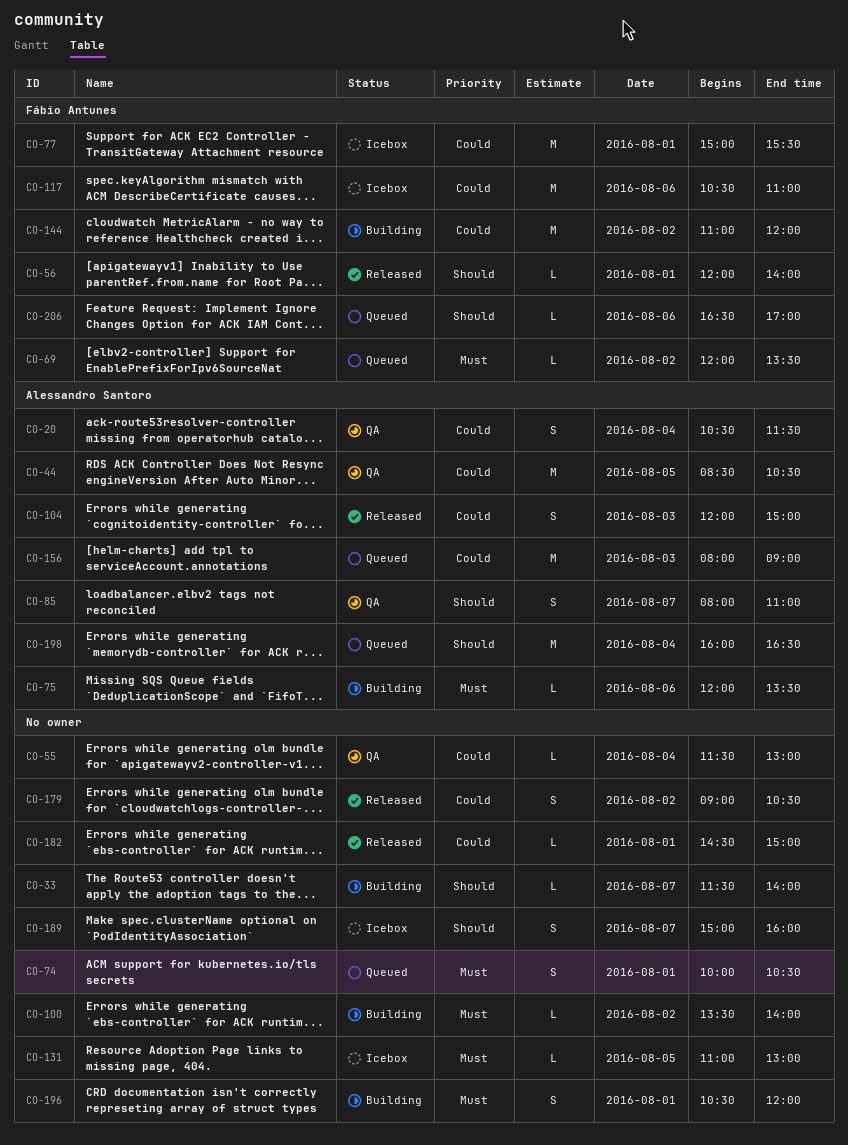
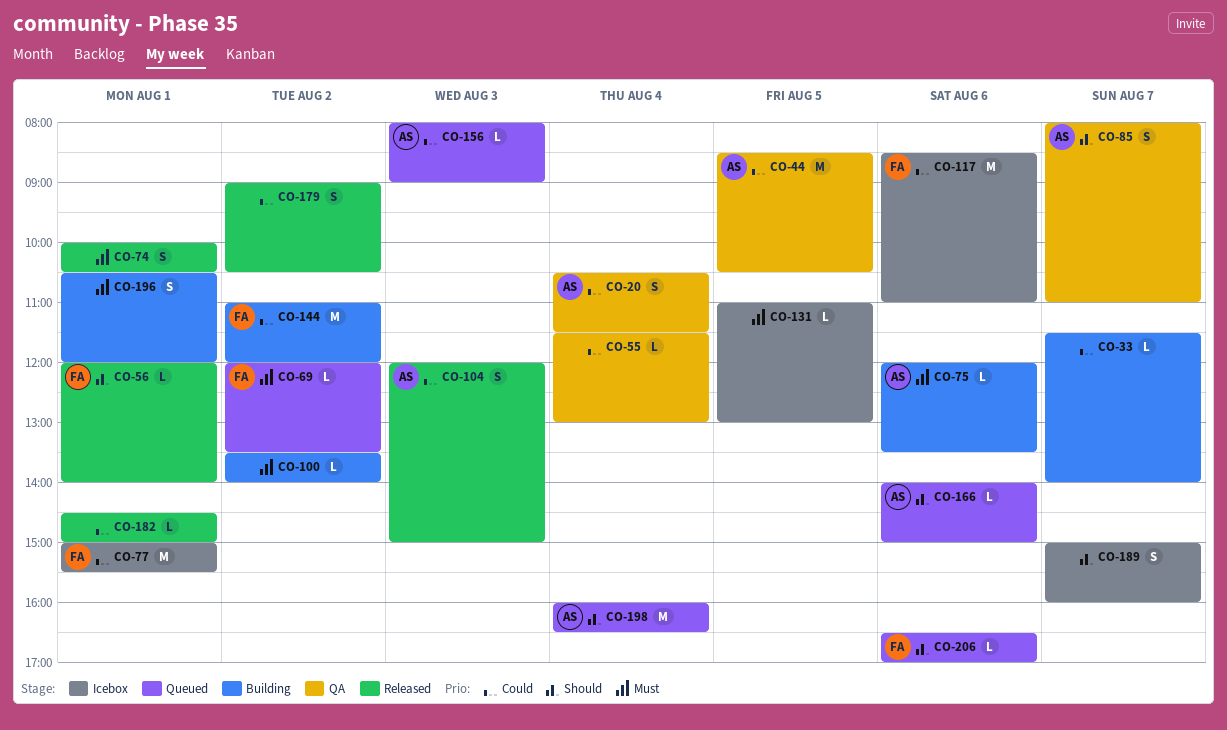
CO-33, priority: Should -> Could
CO-74, status: Queued -> Released
CO-117, begins: 10:30 -> 08:30
CO-156, estimate: M -> L
CO-166: none -> present

